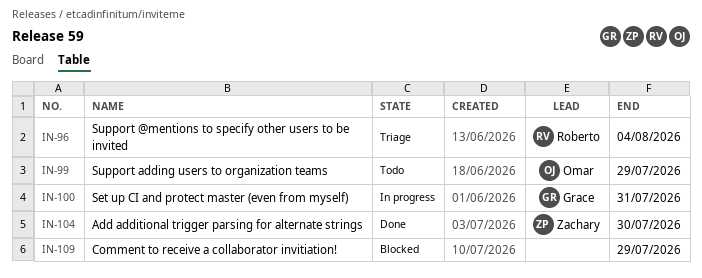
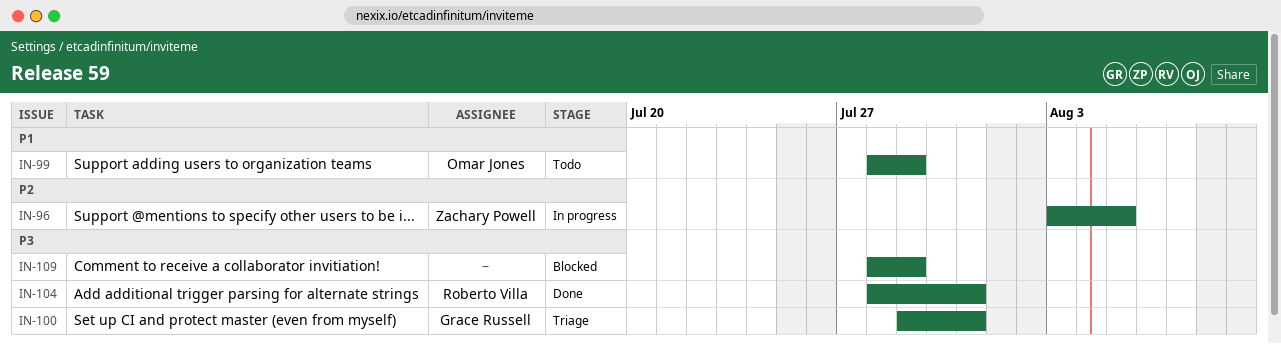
IN-96, status: Triage -> In progress
IN-96, owner: Roberto Villa -> Zachary Powell
IN-96, due: Aug 4 -> Aug 5
IN-100, status: In progress -> Triage
IN-104, owner: Zachary Powell -> Roberto Villa
IN-104, due: Jul 30 -> Jul 31

